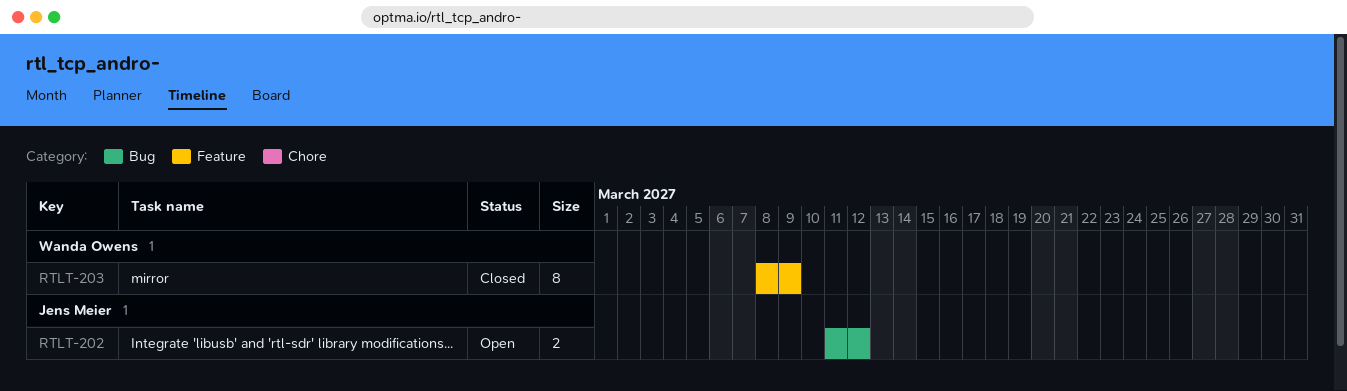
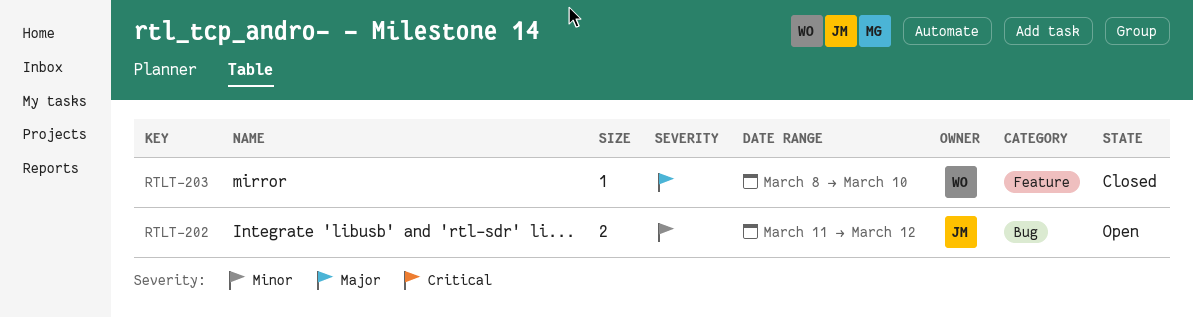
RTLT-203, estimate: 8 -> 1
RTLT-203, due: Mar 9 -> Mar 10

